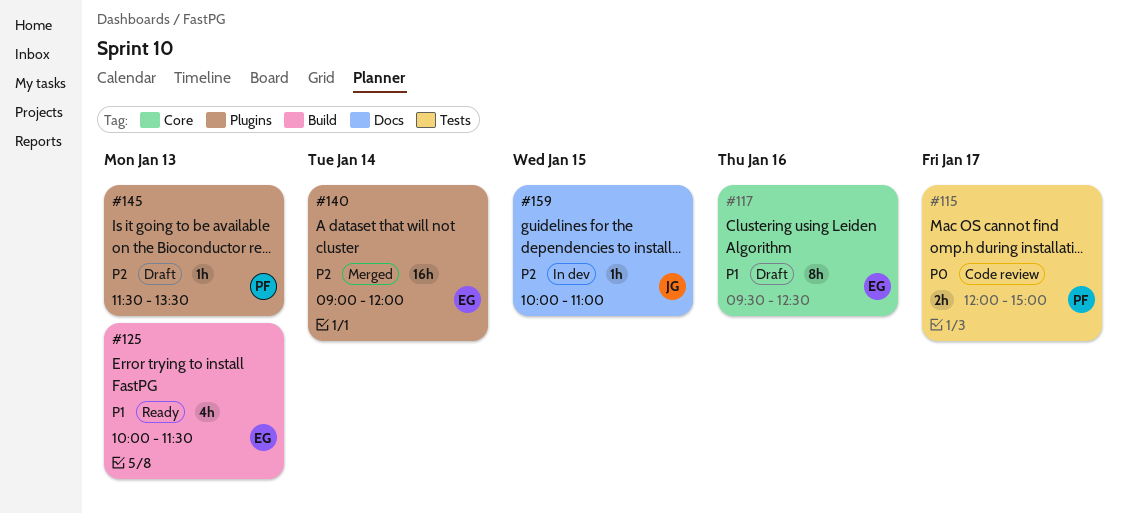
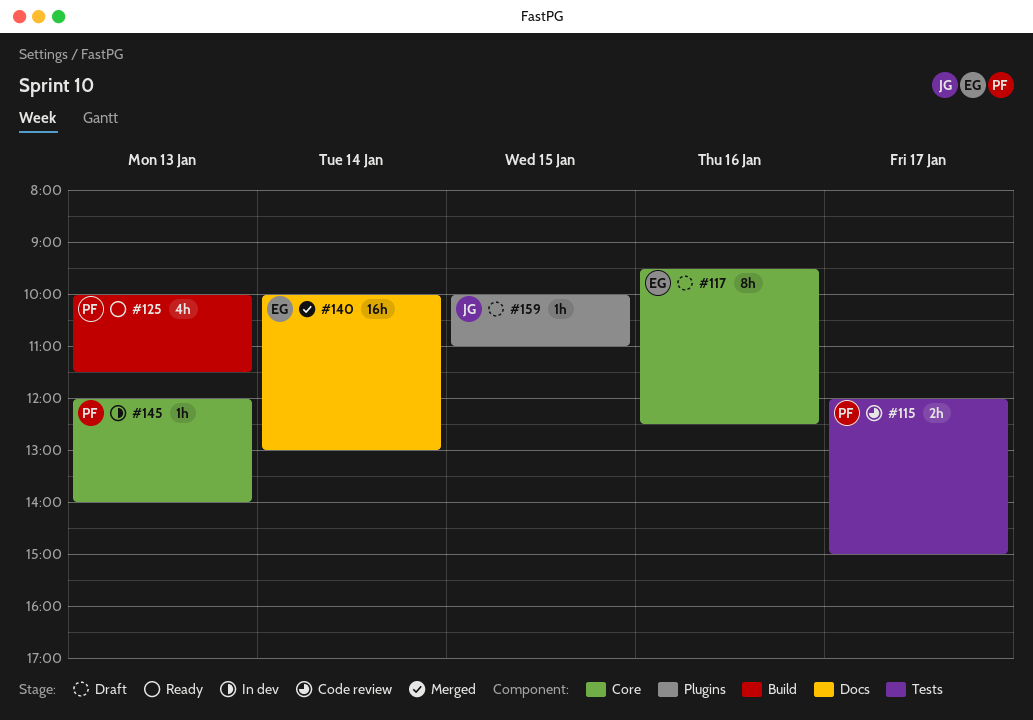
#125, owner: EG -> PF
#140, label: Plugins -> Docs
#140, begins: 09:00 -> 10:00
#140, ends: 12:00 -> 13:00
#145, status: Draft -> In dev
#145, label: Plugins -> Core
#145, begins: 11:30 -> 12:00
#145, ends: 13:30 -> 14:00
#159, status: In dev -> Draft
#159, label: Docs -> Plugins

